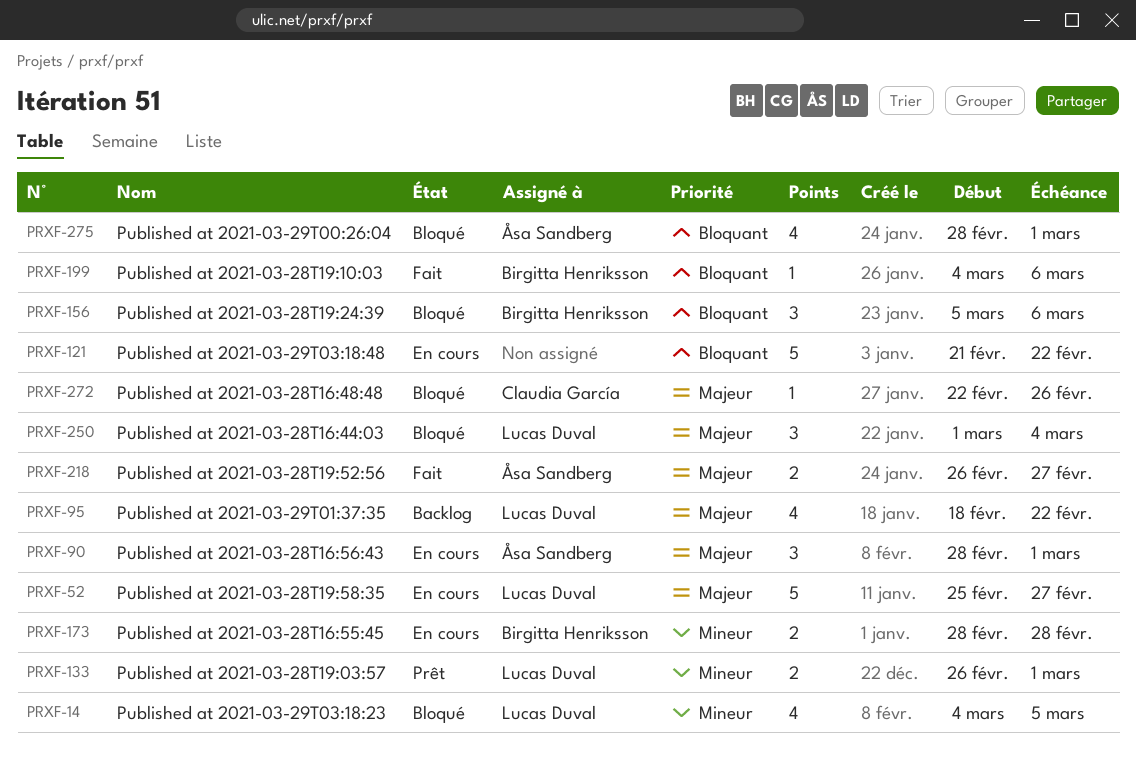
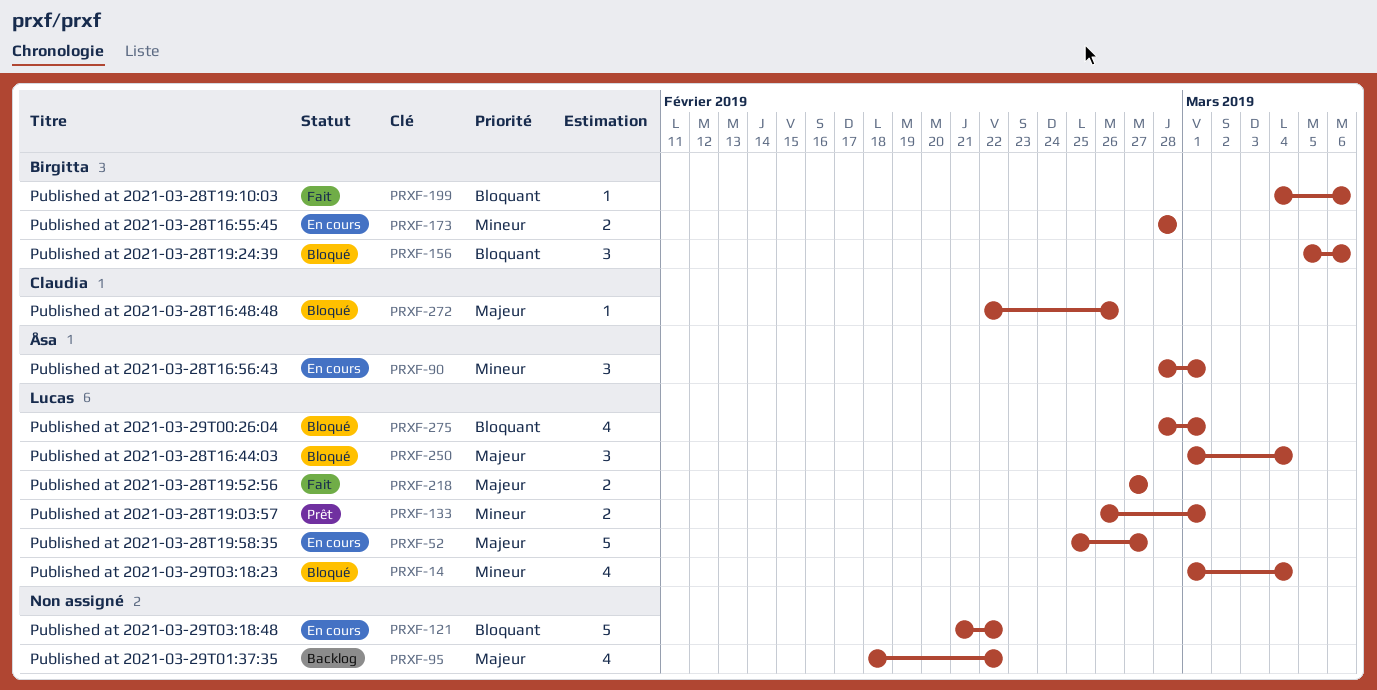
PRXF-14, start: Mar 4 -> Mar 1
PRXF-14, due: Mar 5 -> Mar 4
PRXF-90, priority: Majeur -> Mineur
PRXF-95, owner: Lucas Duval -> none
PRXF-218, owner: Åsa Sandberg -> Lucas Duval
PRXF-218, start: Feb 26 -> Feb 27
PRXF-275, owner: Åsa Sandberg -> Lucas Duval

